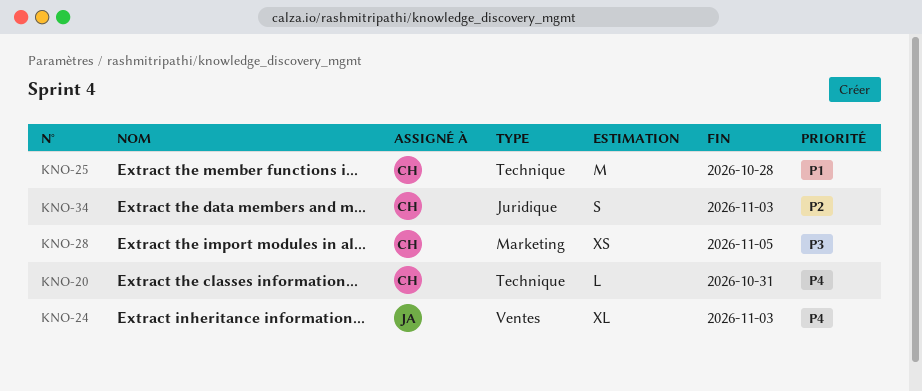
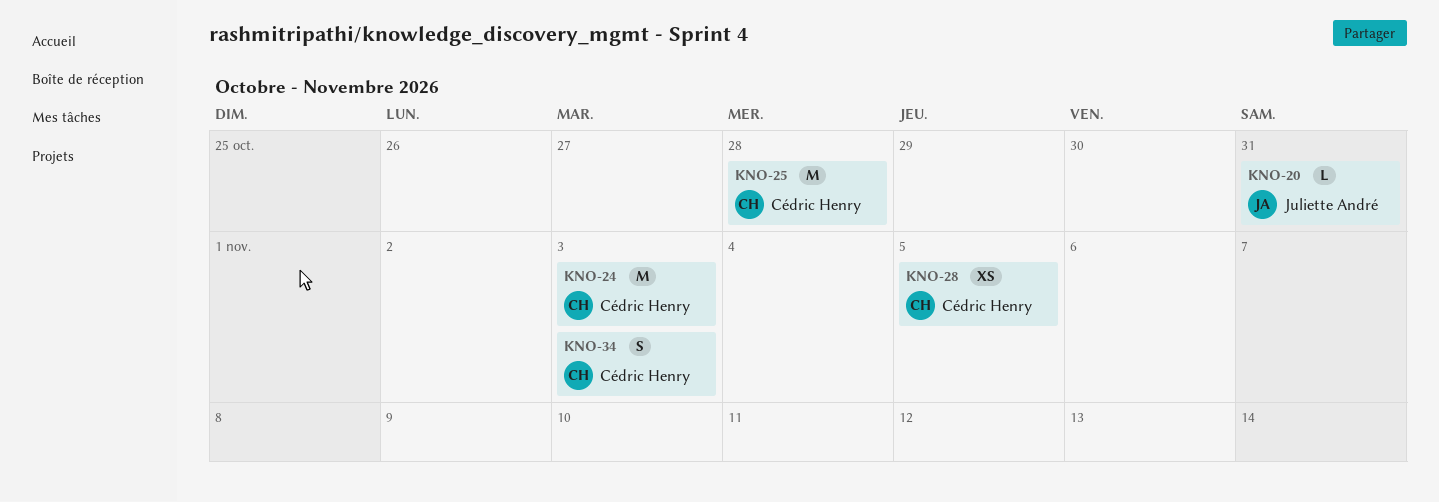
KNO-20, owner: Cédric Henry -> Juliette André
KNO-24, owner: Juliette André -> Cédric Henry
KNO-24, estimate: XL -> M

